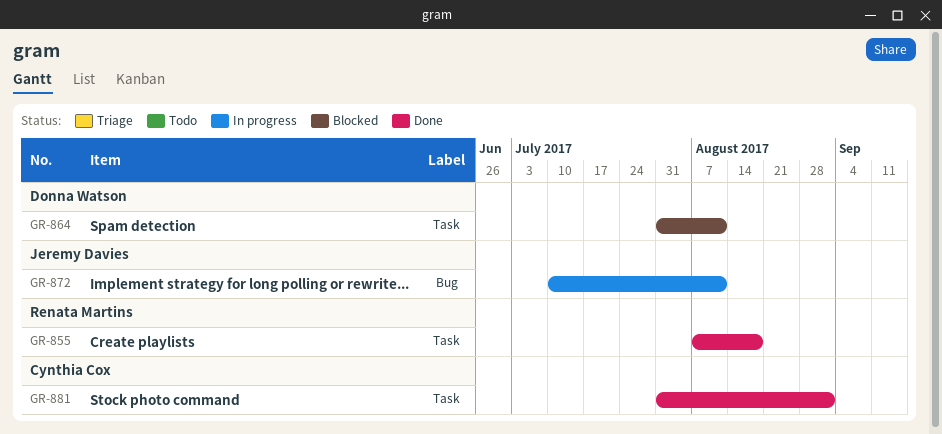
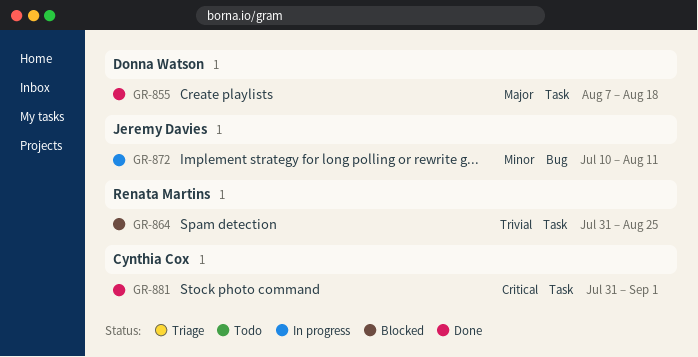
GR-855, owner: Renata Martins -> Donna Watson
GR-864, owner: Donna Watson -> Renata Martins
GR-864, due: Aug 11 -> Aug 25

